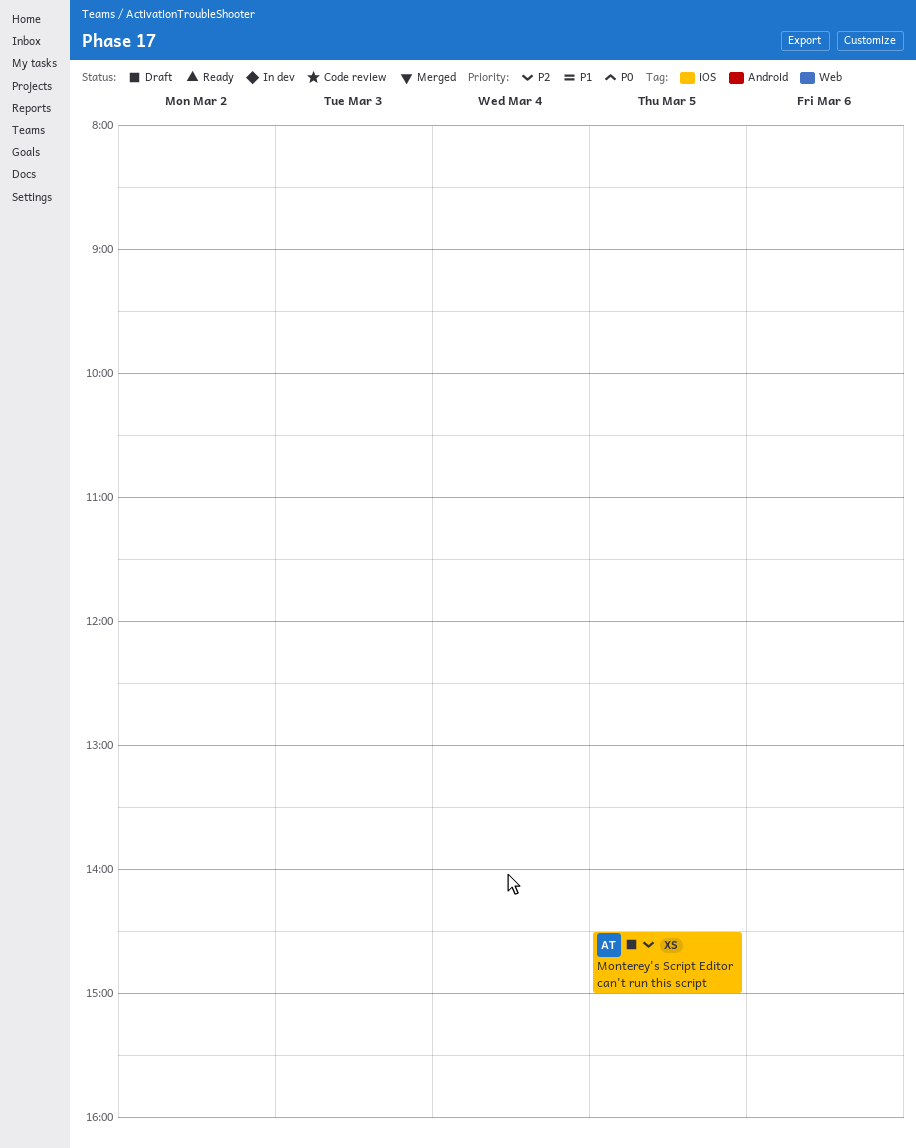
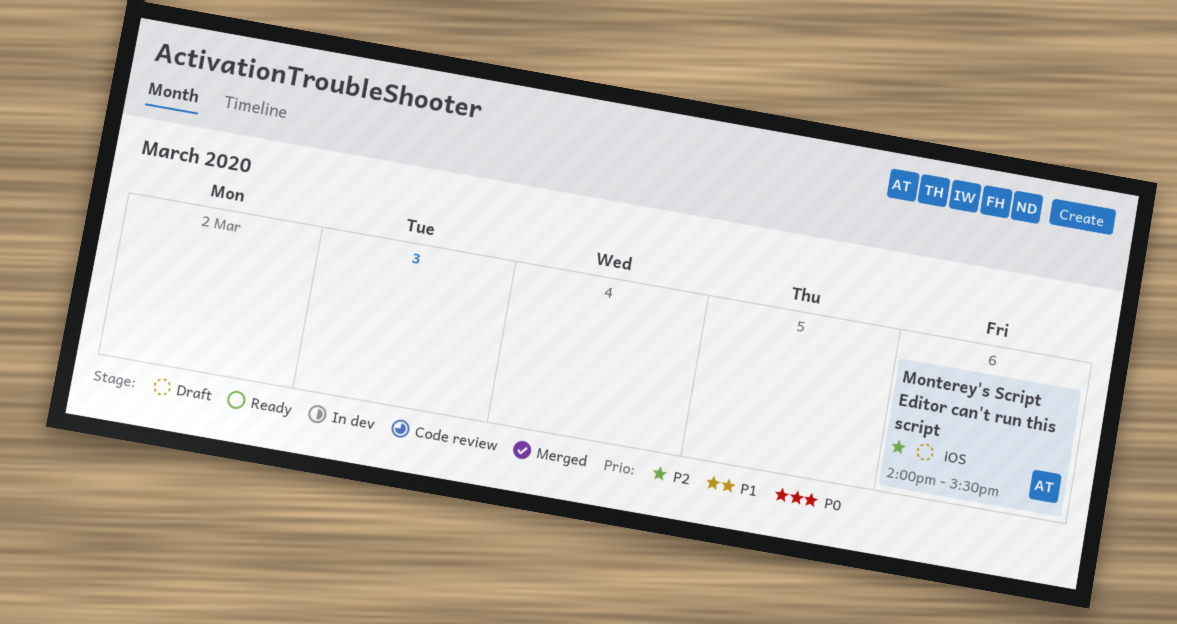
Monterey's Script Editor can't run this script, day: Mar 5 -> Mar 6
Monterey's Script Editor can't run this script, begins: 14:30 -> 14:00
Monterey's Script Editor can't run this script, ends: 15:00 -> 15:30

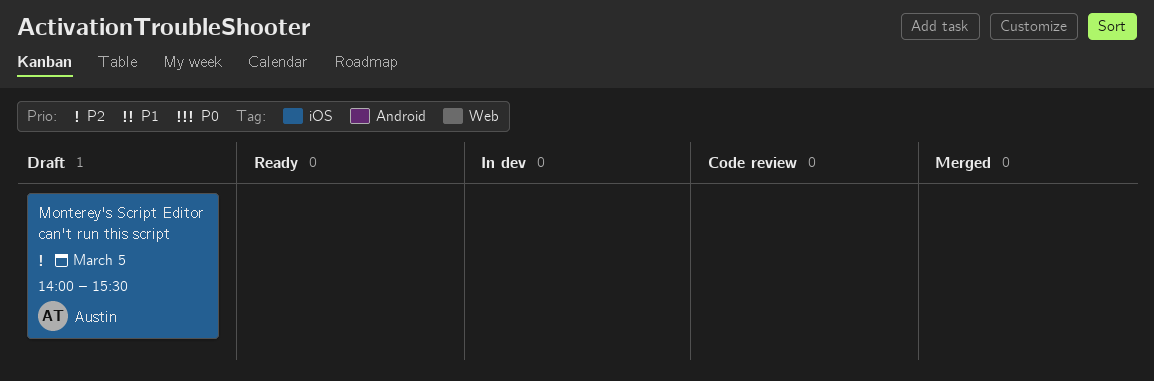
Monterey's Script Editor can't run this script, day: Mar 6 -> Mar 5

